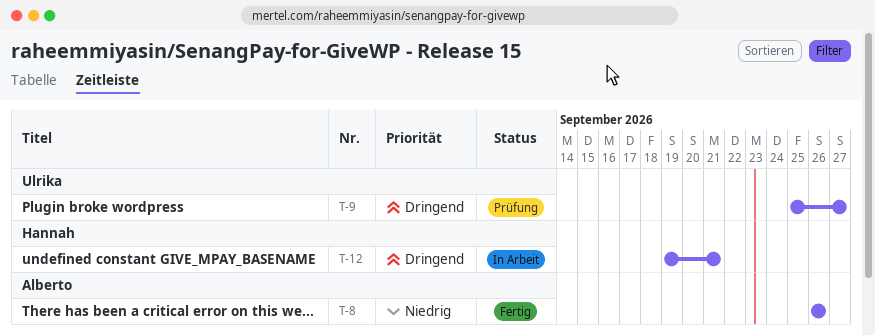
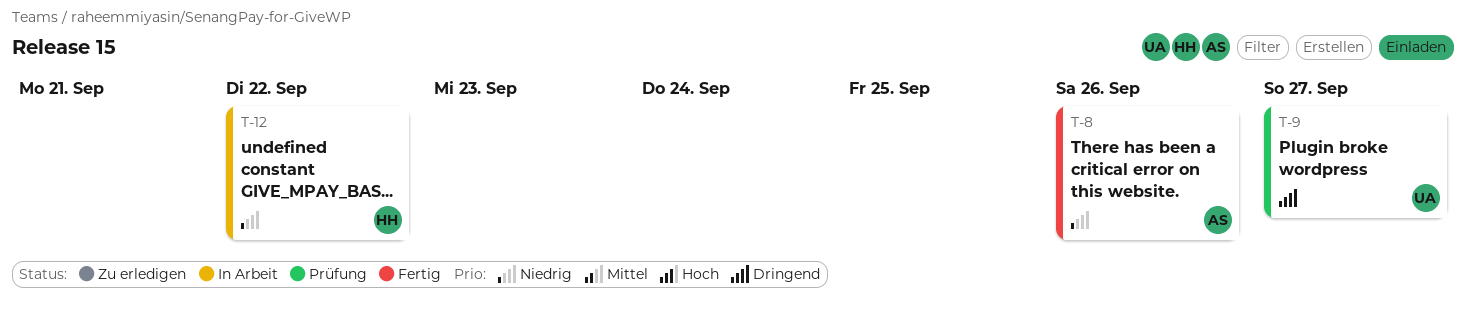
T-12, priority: Dringend -> Niedrig
T-12, due: Sep 21 -> Sep 22

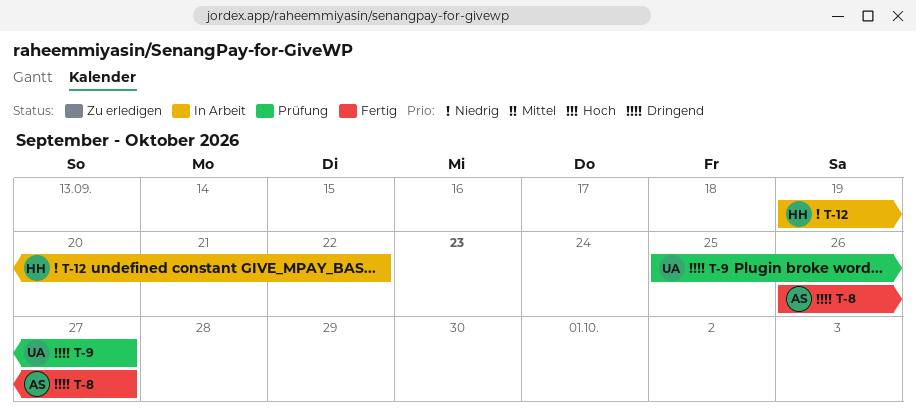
T-8, priority: Niedrig -> Dringend
T-8, due: Sep 26 -> Sep 27

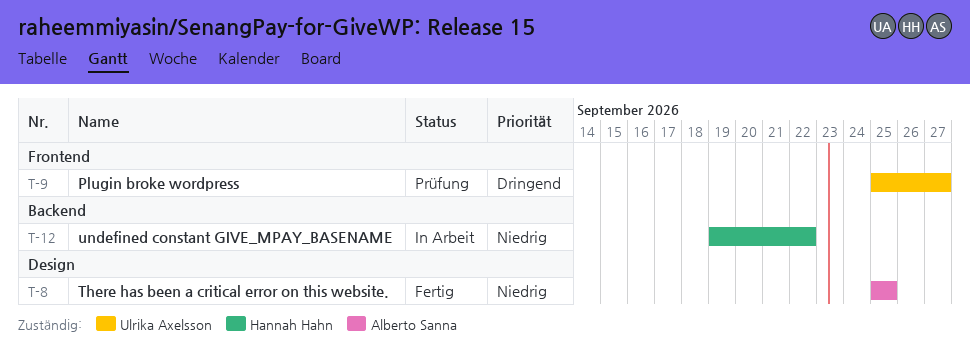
T-8, priority: Dringend -> Niedrig
T-8, start: Sep 26 -> Sep 25
T-8, due: Sep 27 -> Sep 25

